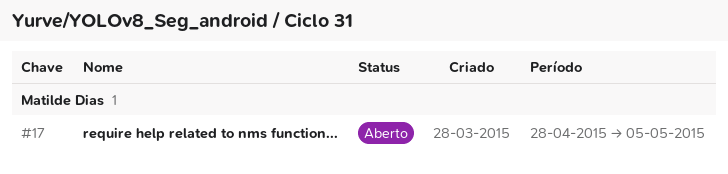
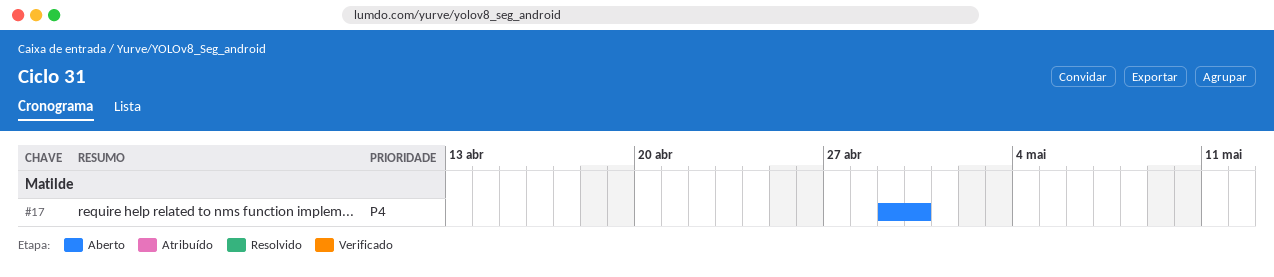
#17, start: Apr 28 -> Apr 29
#17, due: May 5 -> Apr 30

